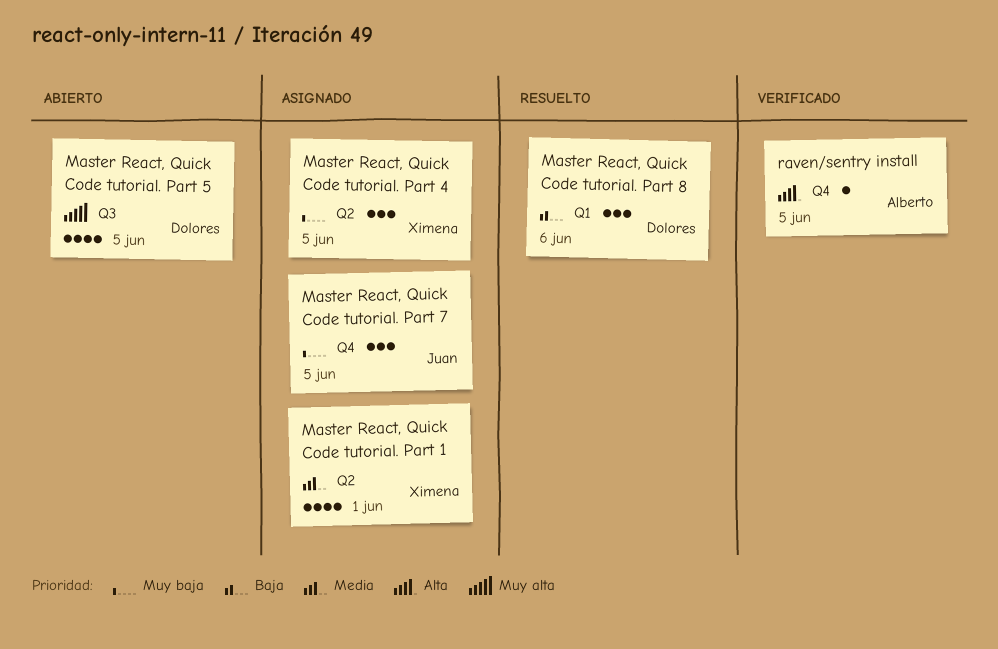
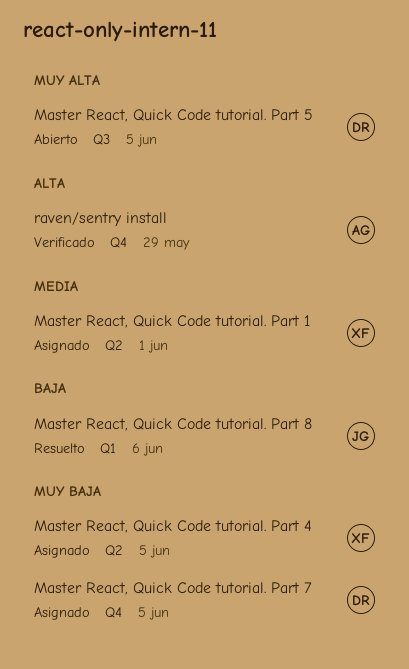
Master React, Quick Code tutorial. Part 7, owner: Juan -> Dolores
Master React, Quick Code tutorial. Part 8, owner: Dolores -> Juan
raven/sentry install, due: Jun 5 -> May 29

